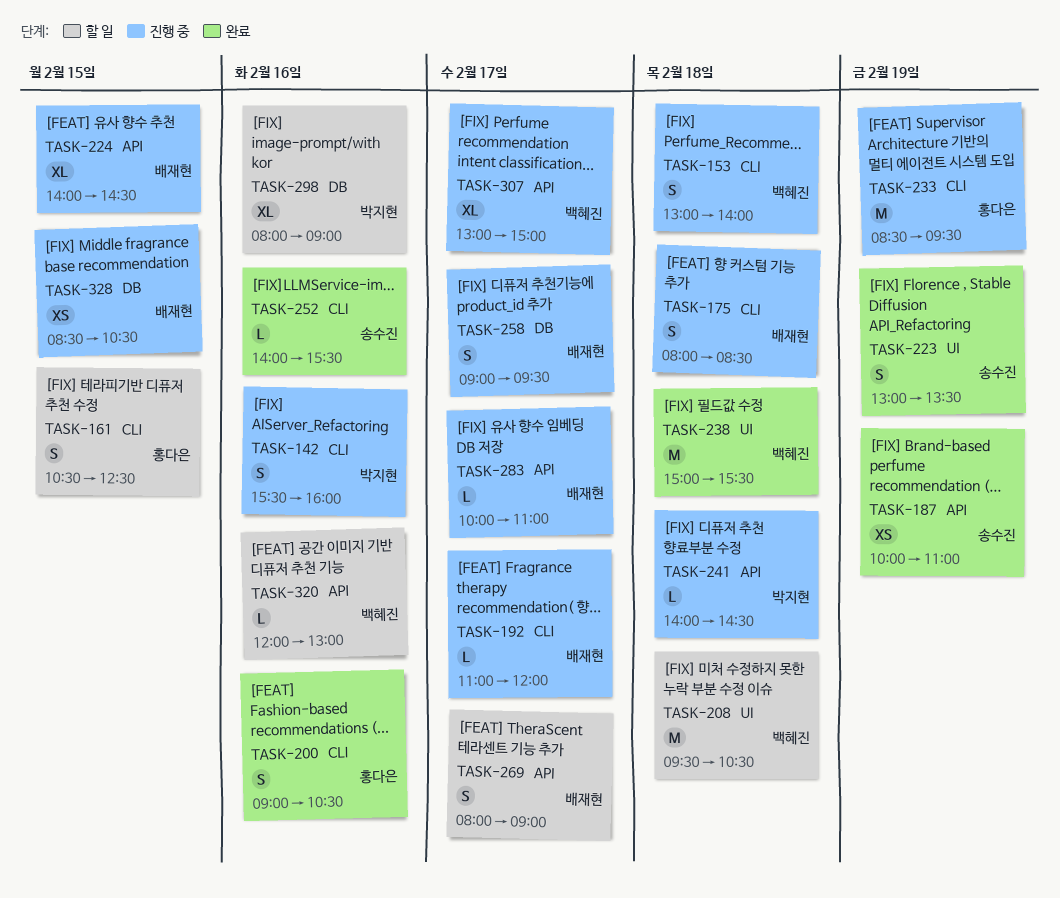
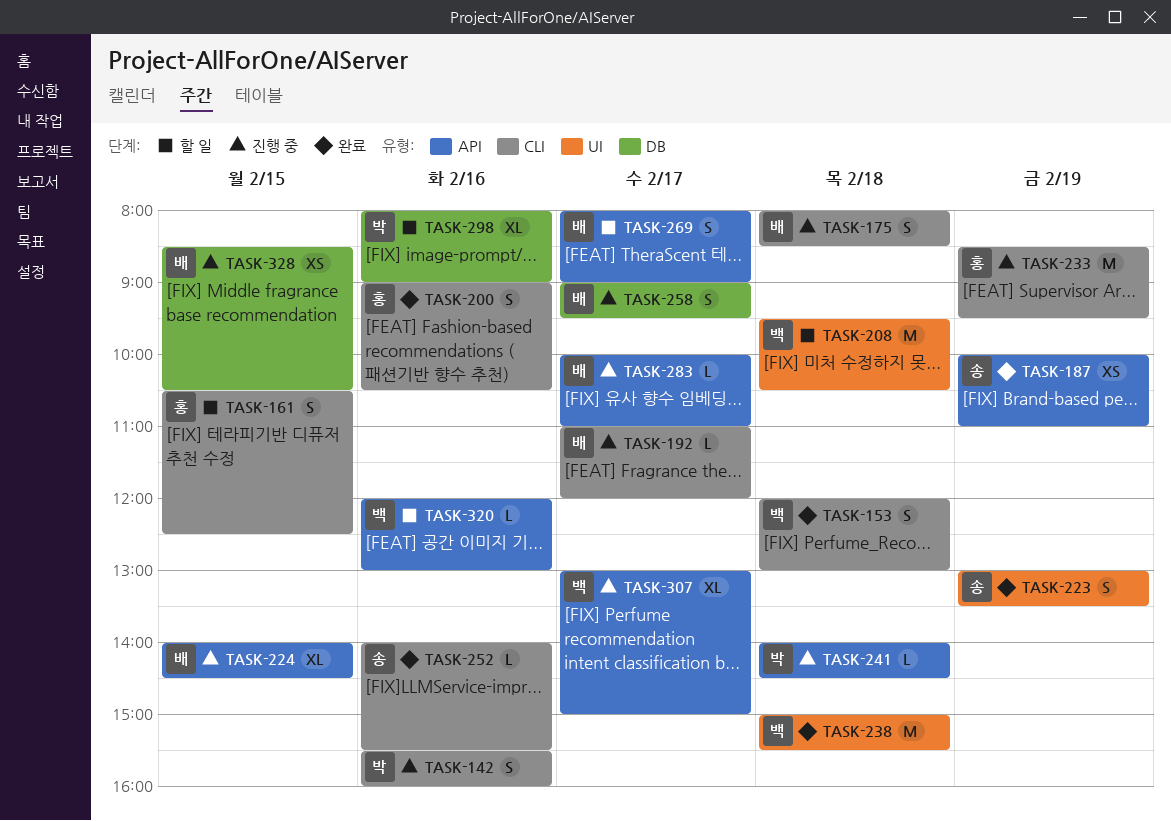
TASK-153, status: 진행 중 -> 완료
TASK-153, begins: 13:00 -> 12:00
TASK-153, ends: 14:00 -> 13:00

